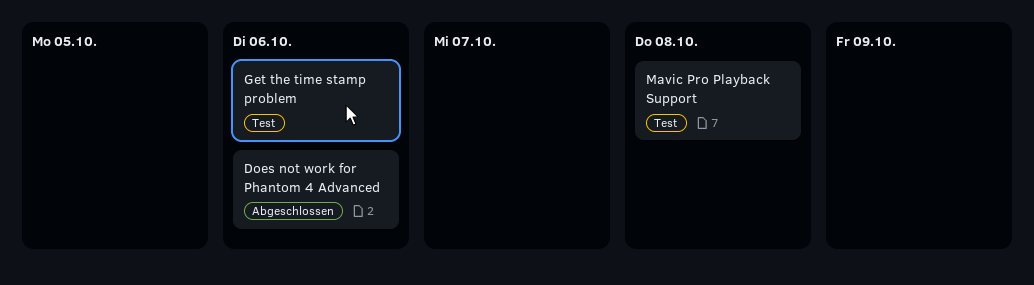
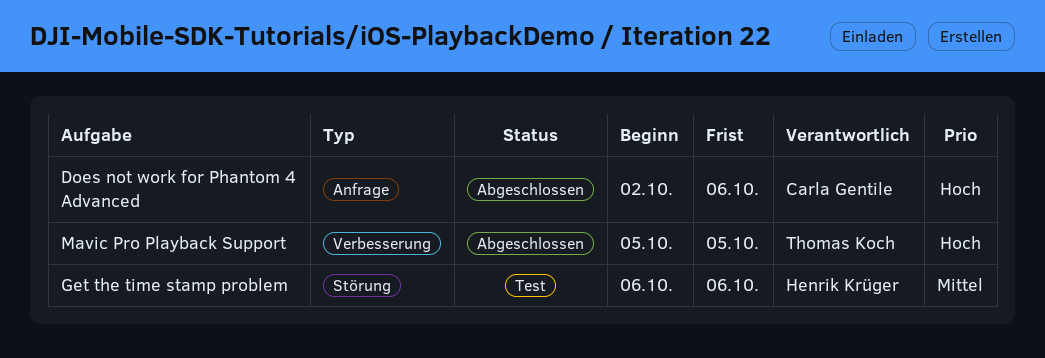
Mavic Pro Playback Support, status: Test -> Abgeschlossen
Mavic Pro Playback Support, due: Oct 8 -> Oct 5

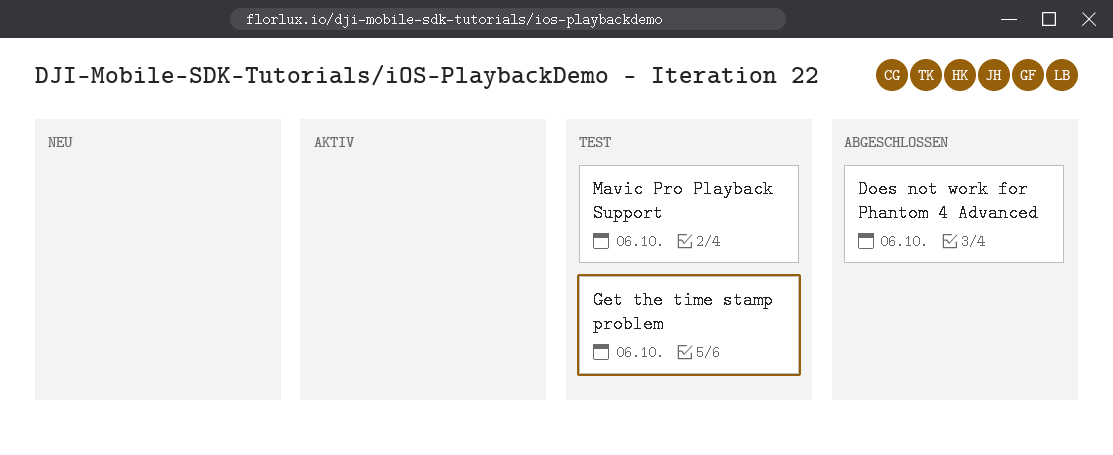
Mavic Pro Playback Support, status: Abgeschlossen -> Test
Mavic Pro Playback Support, due: Oct 5 -> Oct 6

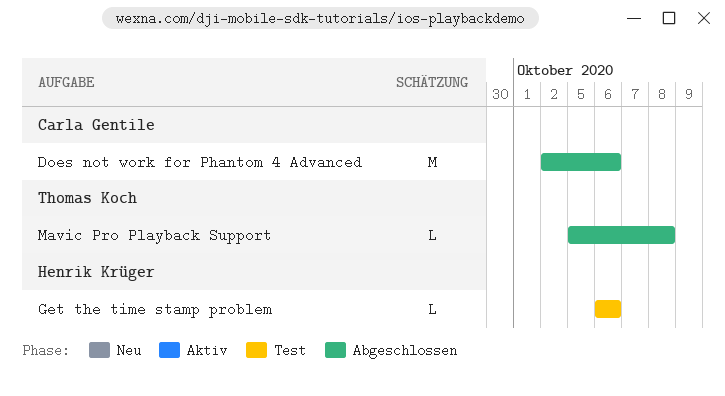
Mavic Pro Playback Support, status: Test -> Abgeschlossen
Mavic Pro Playback Support, due: Oct 6 -> Oct 8

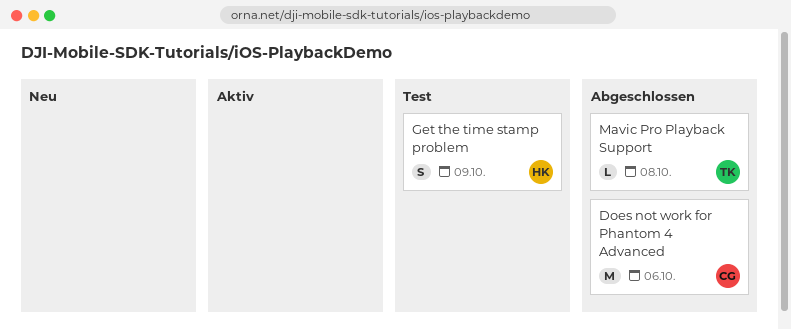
Get the time stamp problem, estimate: L -> S
Get the time stamp problem, due: Oct 6 -> Oct 9

